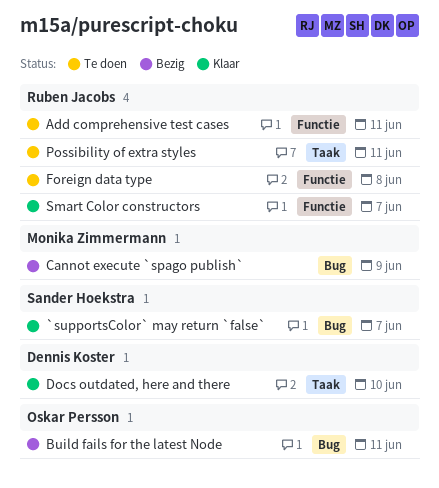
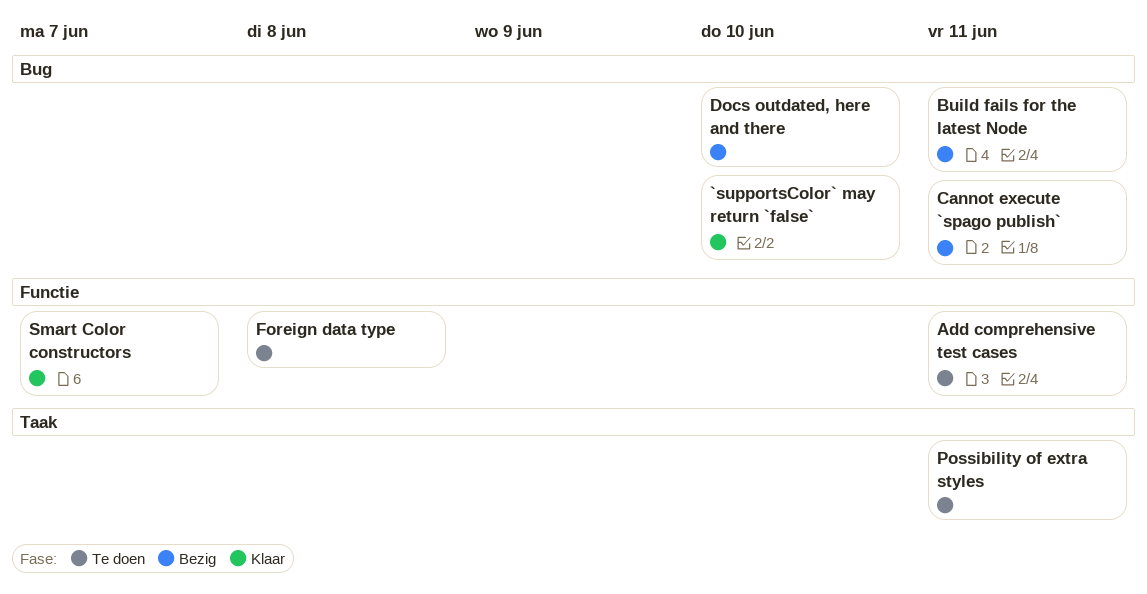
`supportsColor` may return `false`, due: Jun 7 -> Jun 10
Cannot execute `spago publish`, due: Jun 9 -> Jun 11
Docs outdated, here and there, status: Klaar -> Bezig
Docs outdated, here and there, label: Taak -> Bug

